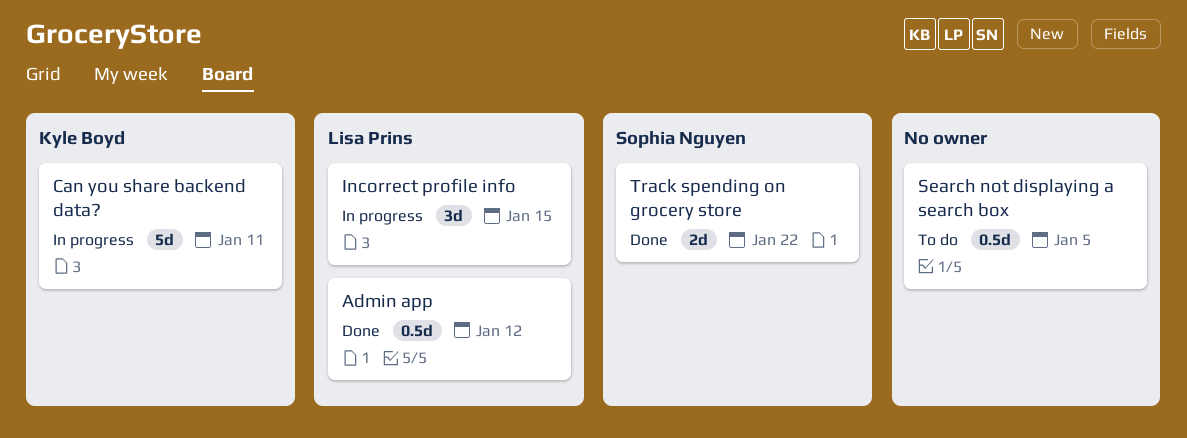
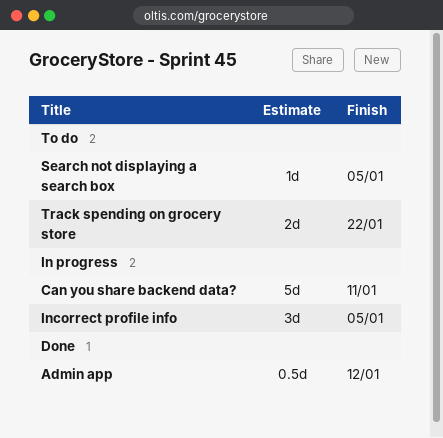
Incorrect profile info, due: Jan 15 -> Jan 5
Search not displaying a search box, estimate: 0.5d -> 1d
Track spending on grocery store, status: Done -> To do

